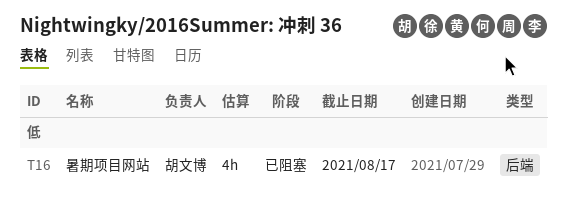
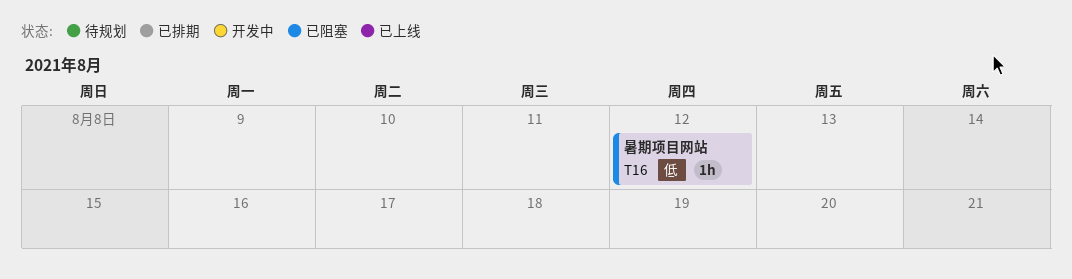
T16, estimate: 4h -> 1h
T16, due: Aug 17 -> Aug 12

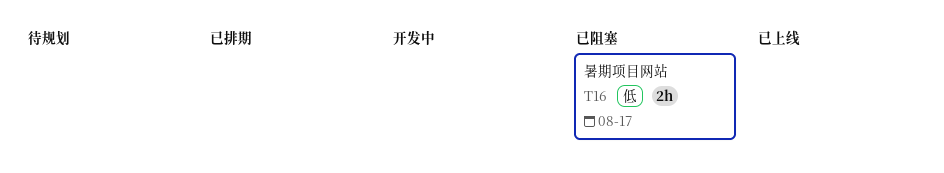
T16, estimate: 1h -> 2h
T16, due: Aug 12 -> Aug 17

